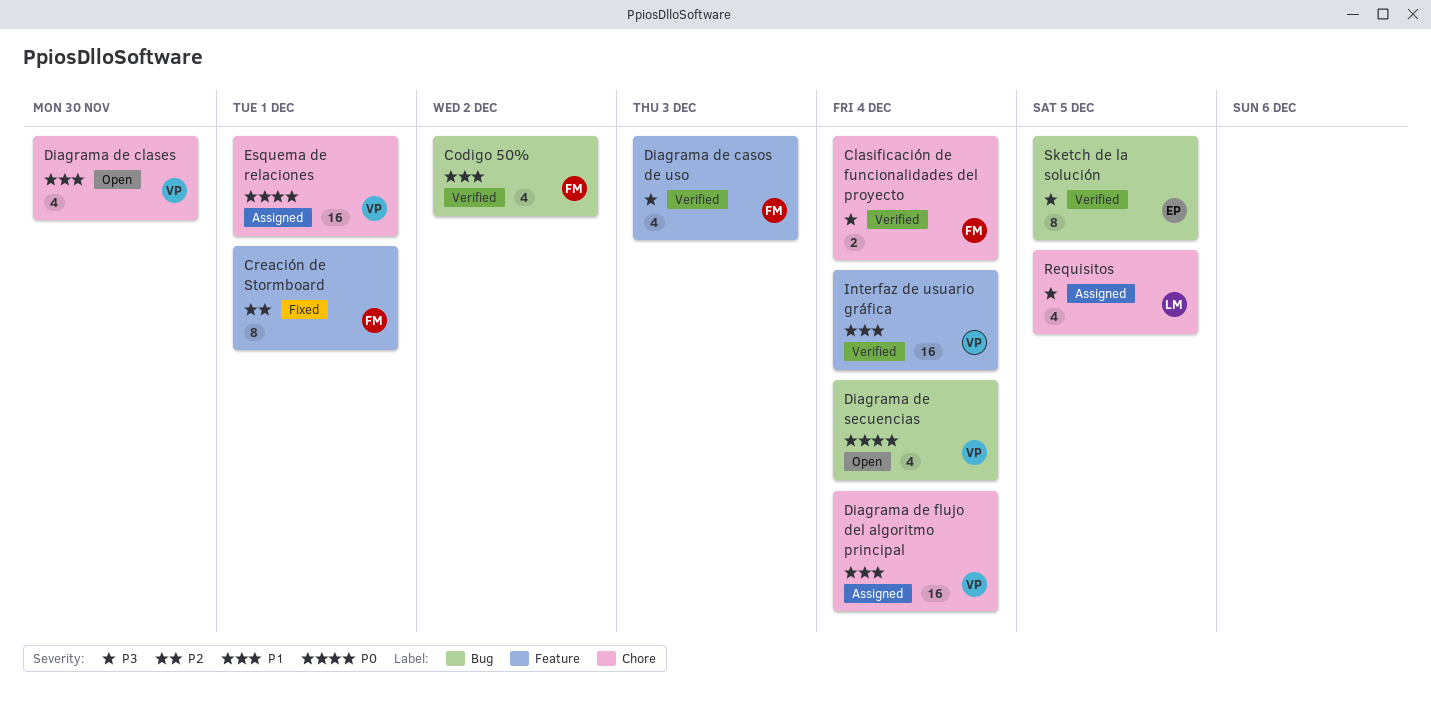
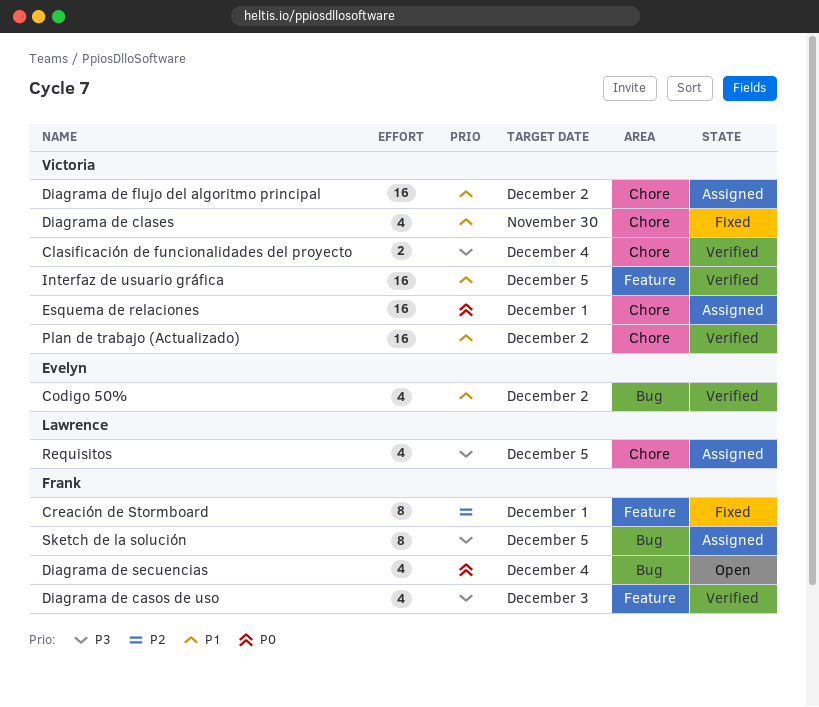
Clasificación de funcionalidades del proyecto, owner: Frank -> Victoria
Codigo 50%, owner: Frank -> Evelyn
Diagrama de clases, status: Open -> Fixed
Diagrama de flujo del algoritmo principal, due: Dec 4 -> Dec 2
Diagrama de secuencias, owner: Victoria -> Frank
Interfaz de usuario gráfica, due: Dec 4 -> Dec 5
Plan de trabajo (Actualizado): none -> present
Sketch de la solución, status: Verified -> Assigned
Sketch de la solución, owner: Evelyn -> Frank

